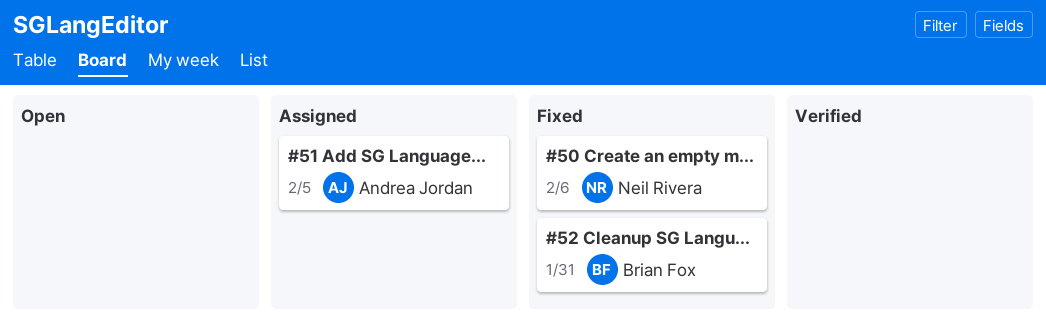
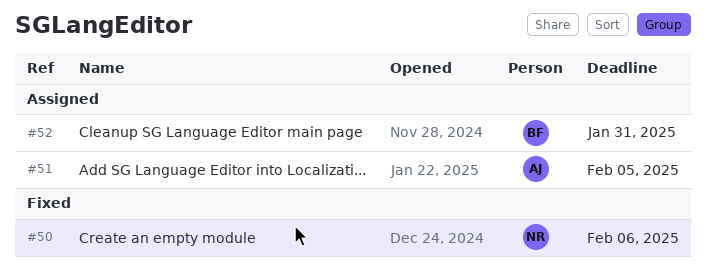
#52, status: Fixed -> Assigned

